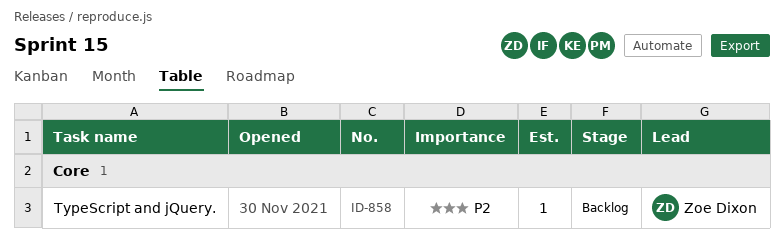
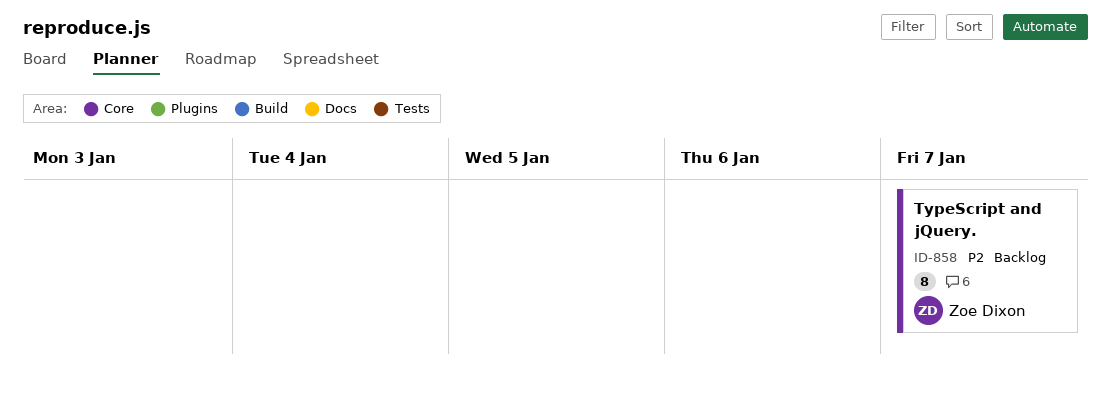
ID-858, estimate: 1 -> 8

